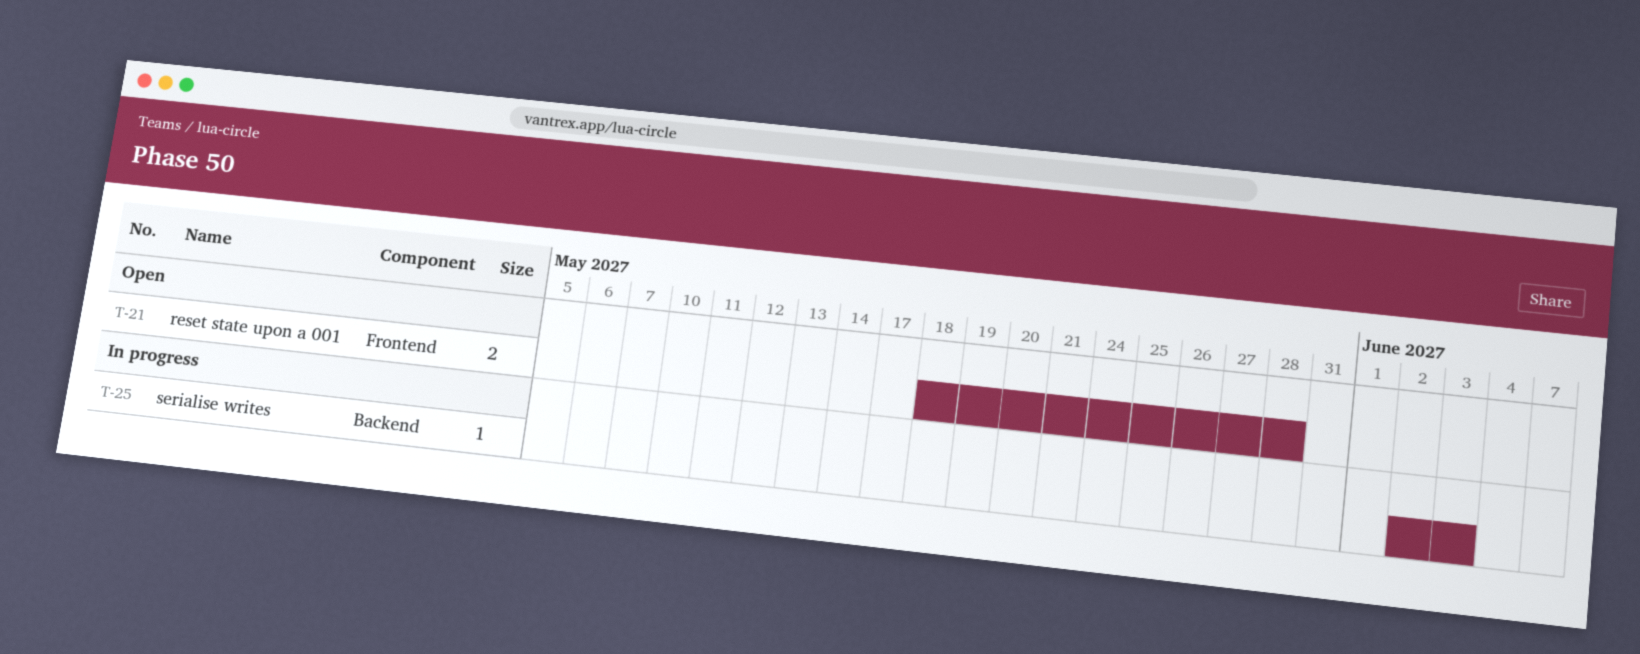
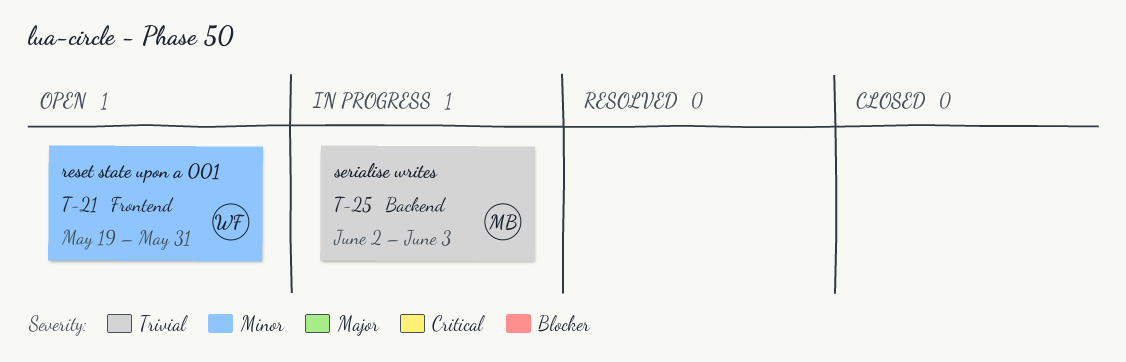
T-21, start: May 18 -> May 19
T-21, due: May 28 -> May 31

